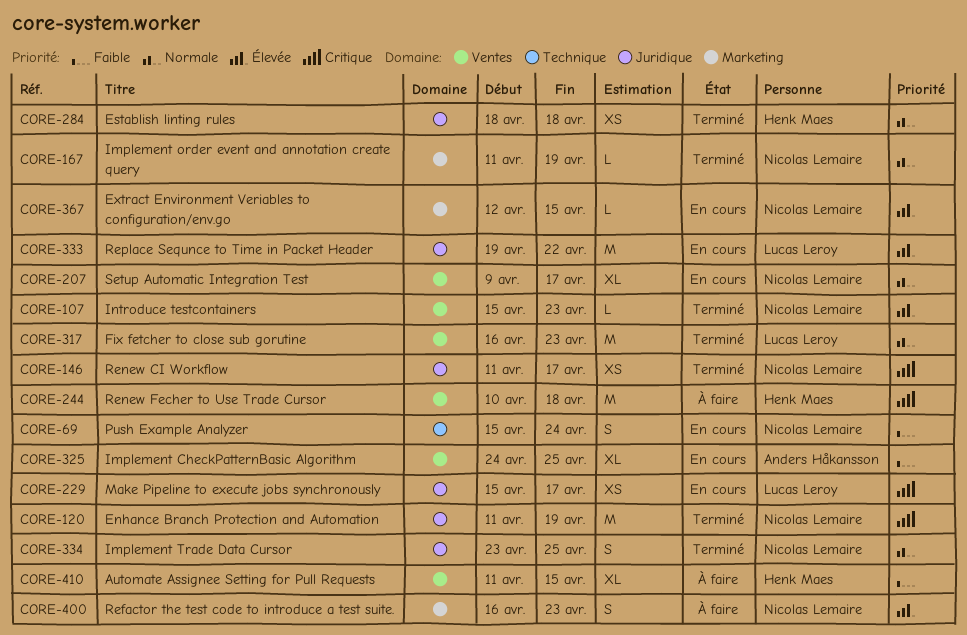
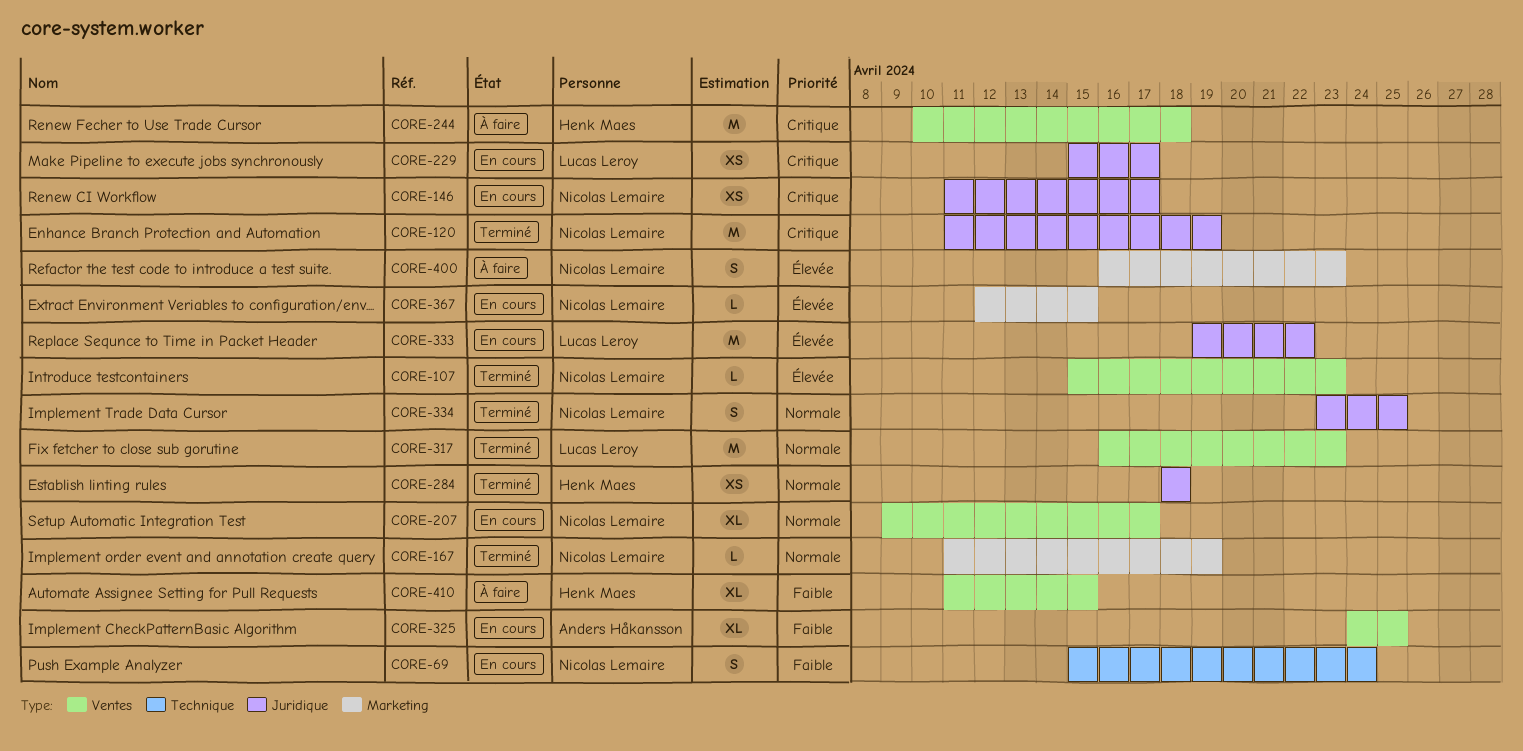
CORE-146, status: Terminé -> En cours

